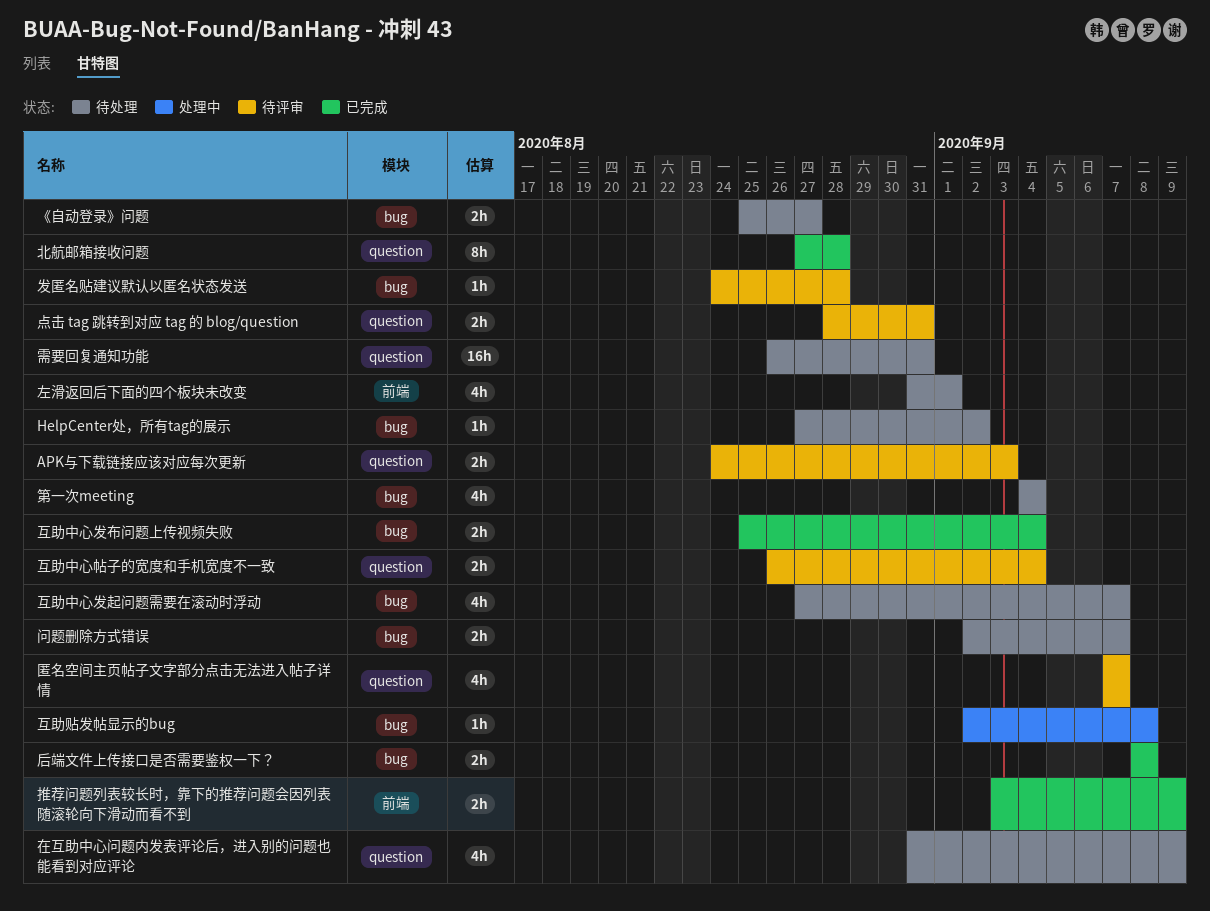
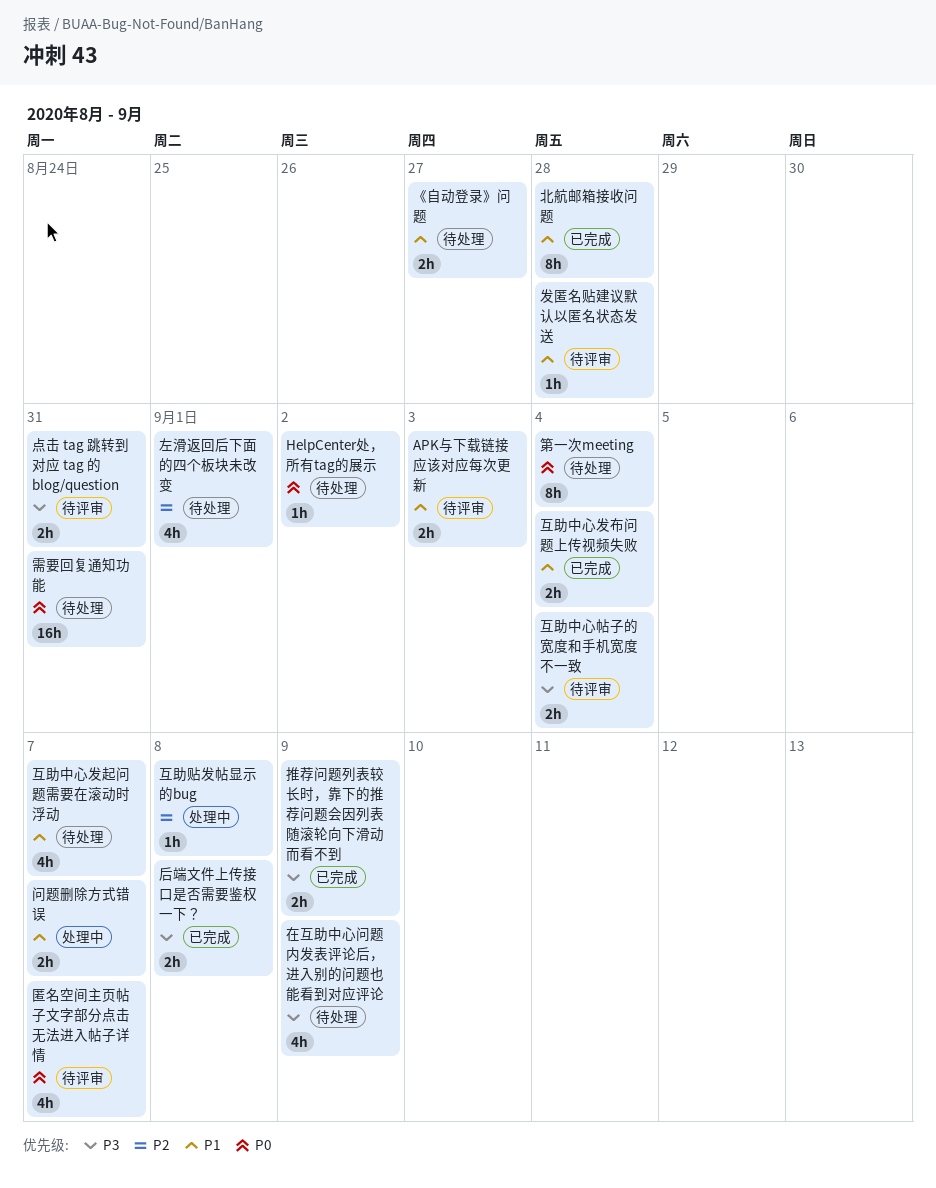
第一次meeting, estimate: 4h -> 8h
问题删除方式错误, status: 待处理 -> 处理中

